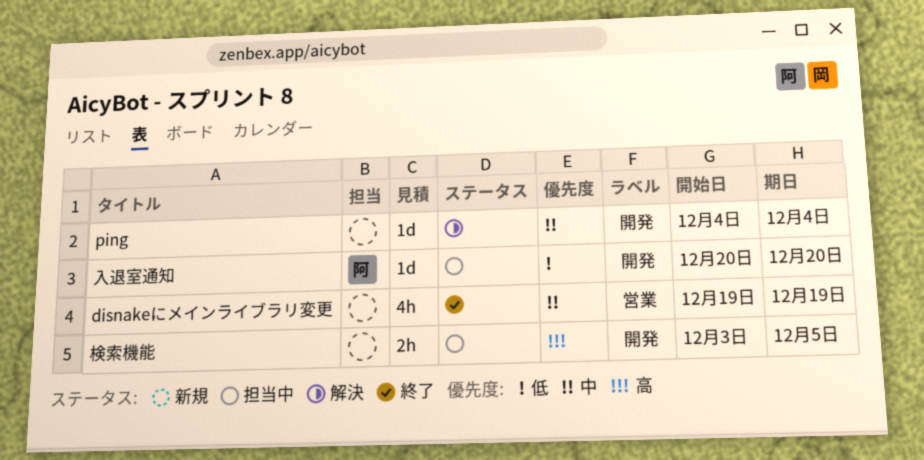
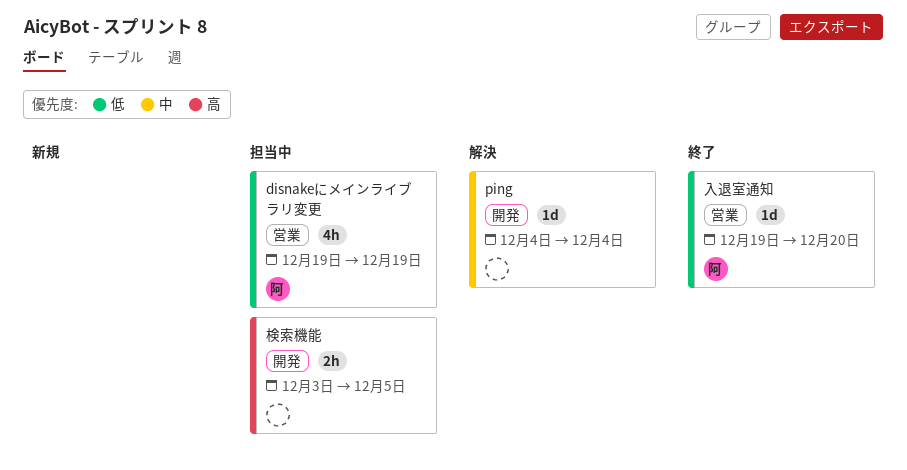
disnakeにメインライブラリ変更, status: 終了 -> 担当中
disnakeにメインライブラリ変更, owner: none -> 阿
disnakeにメインライブラリ変更, priority: 中 -> 低
入退室通知, status: 担当中 -> 終了
入退室通知, label: 開発 -> 営業
入退室通知, start: Dec 20 -> Dec 19

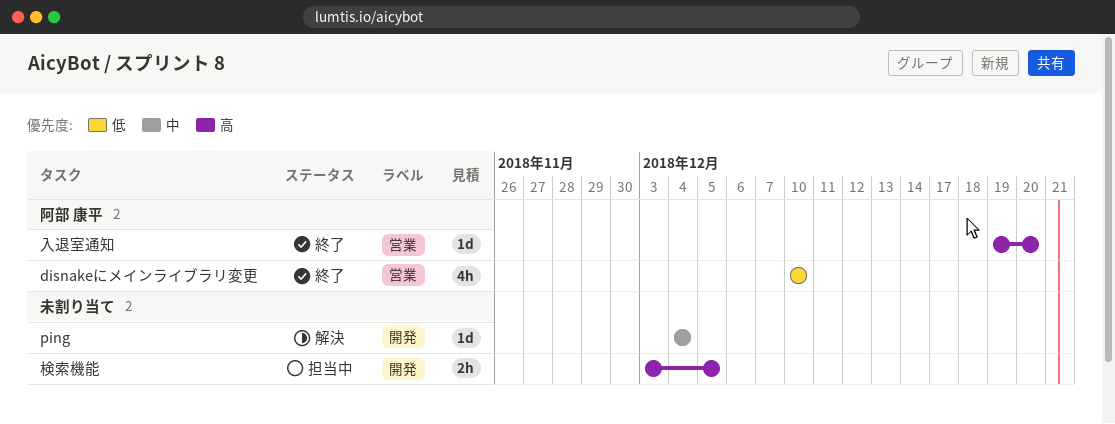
disnakeにメインライブラリ変更, status: 担当中 -> 終了
disnakeにメインライブラリ変更, start: Dec 19 -> Dec 10
disnakeにメインライブラリ変更, due: Dec 19 -> Dec 10
入退室通知, priority: 低 -> 高

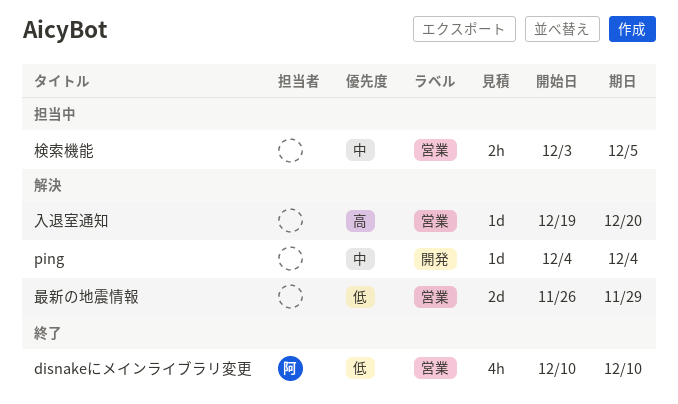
入退室通知, status: 終了 -> 解決
入退室通知, owner: 阿部 康平 -> none
最新の地震情報: none -> present
検索機能, priority: 高 -> 中
検索機能, label: 開発 -> 営業

